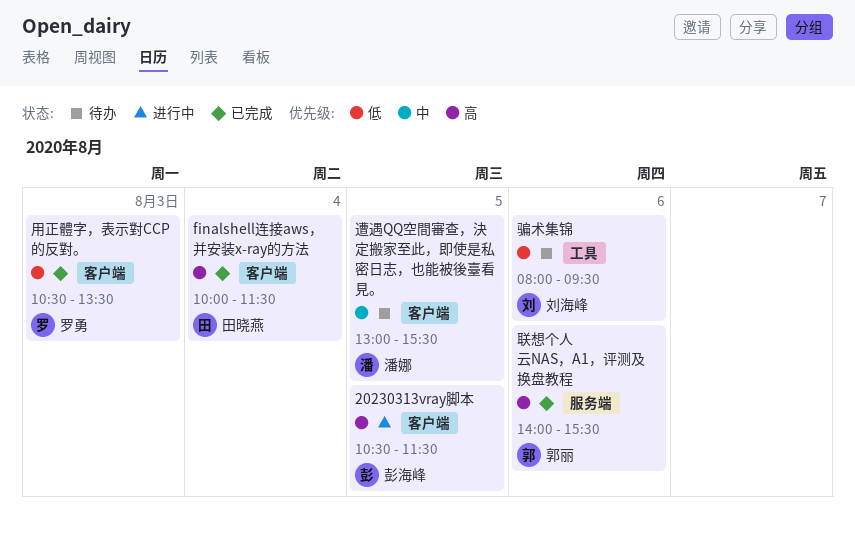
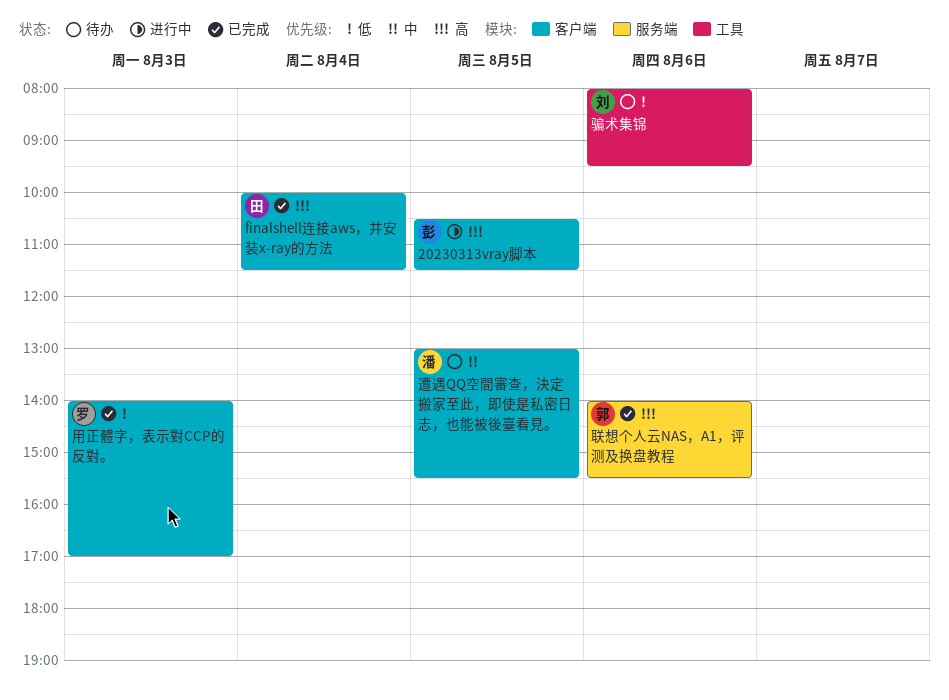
用正體字，表示對CCP的反對。, begins: 10:30 -> 14:00
用正體字，表示對CCP的反對。, ends: 13:30 -> 17:00

